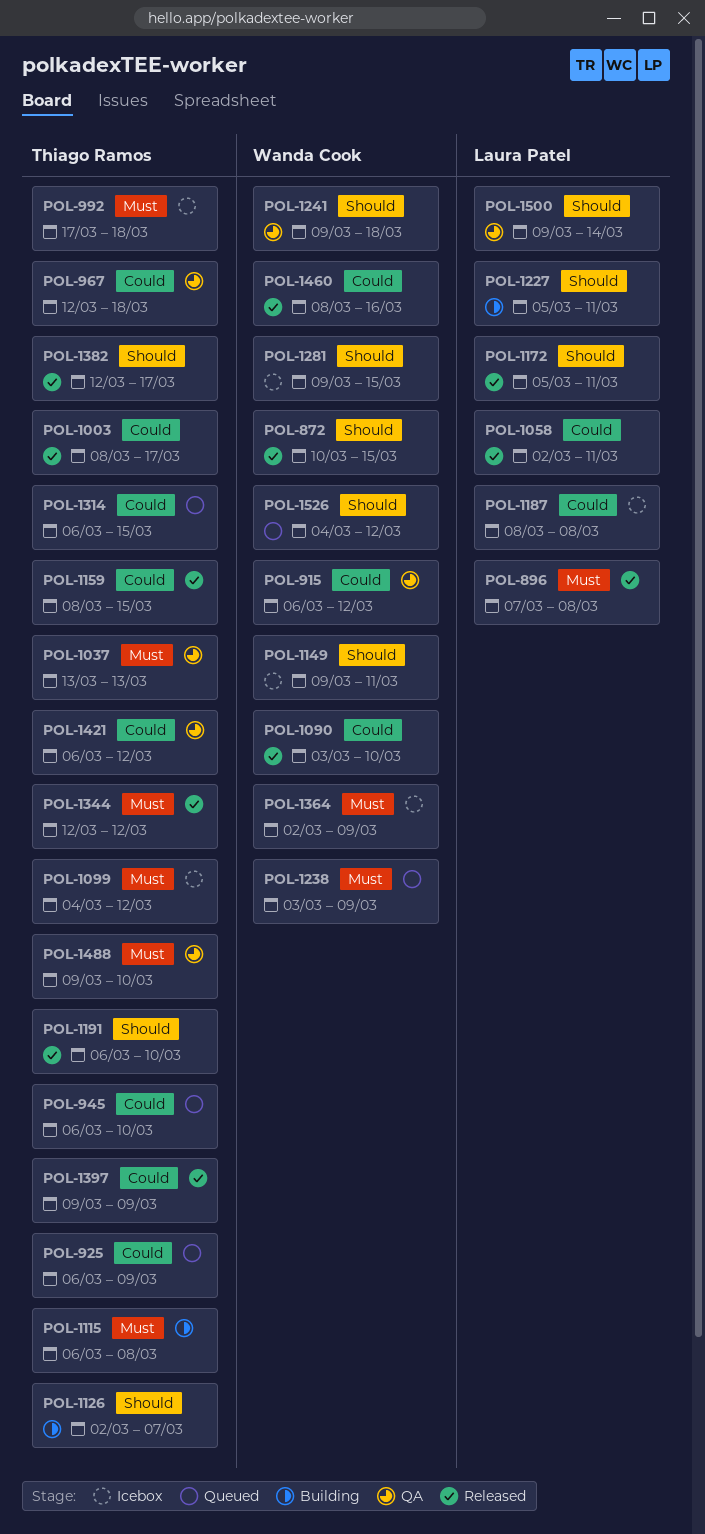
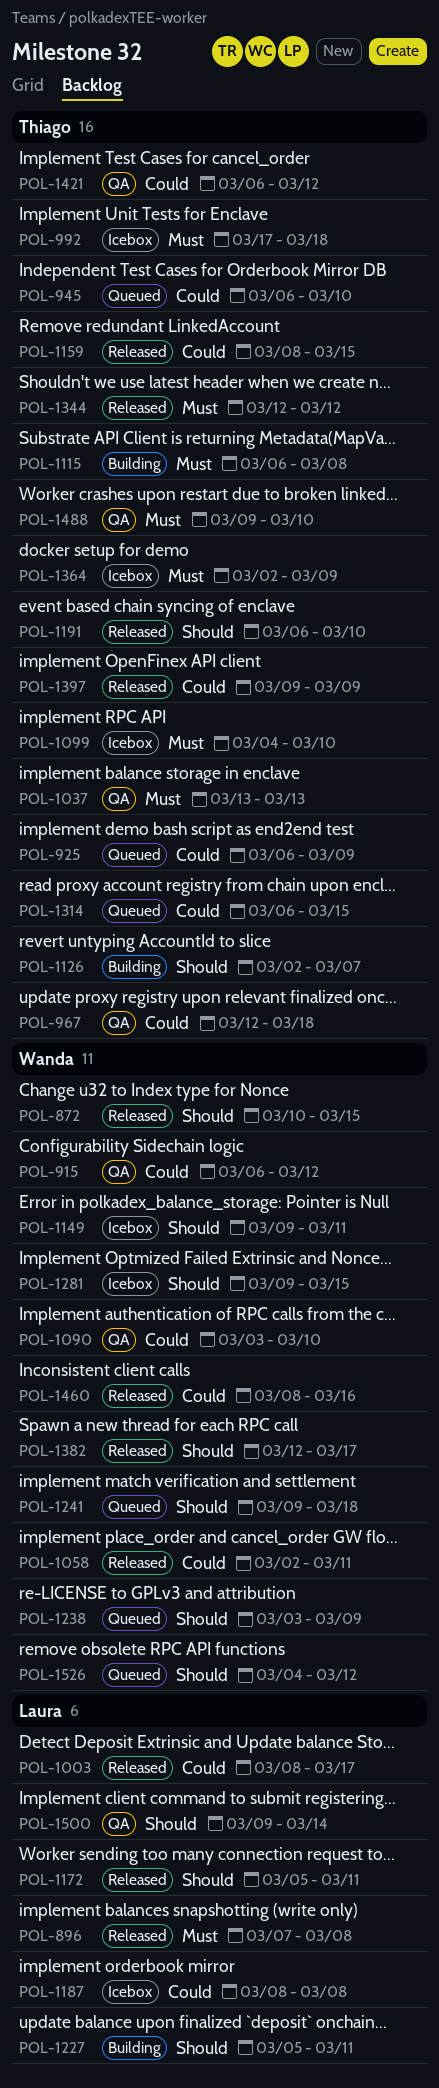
POL-1003, owner: Thiago Ramos -> Laura Patel
POL-1058, owner: Laura Patel -> Wanda Cook
POL-1090, status: Released -> QA
POL-1099, due: Mar 12 -> Mar 10
POL-1238, priority: Must -> Should
POL-1241, status: QA -> Queued
POL-1364, owner: Wanda Cook -> Thiago Ramos
POL-1382, owner: Thiago Ramos -> Wanda Cook

